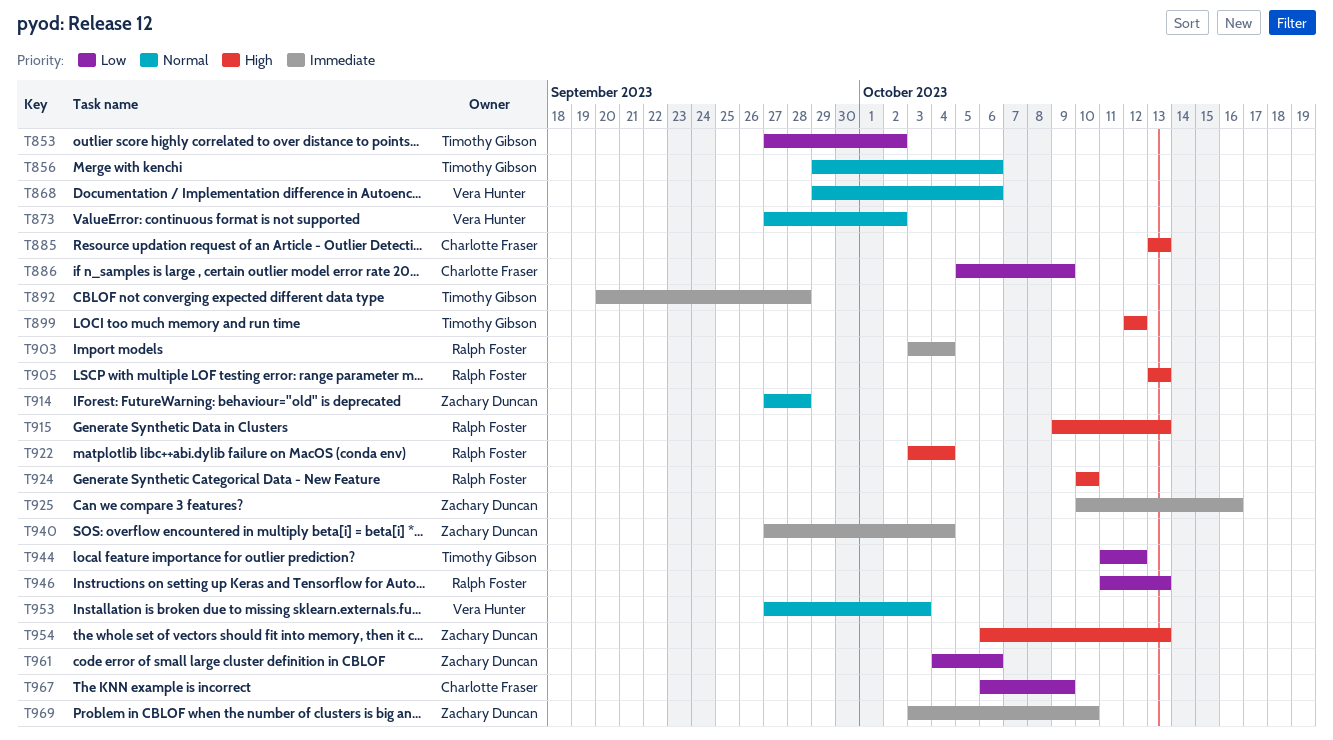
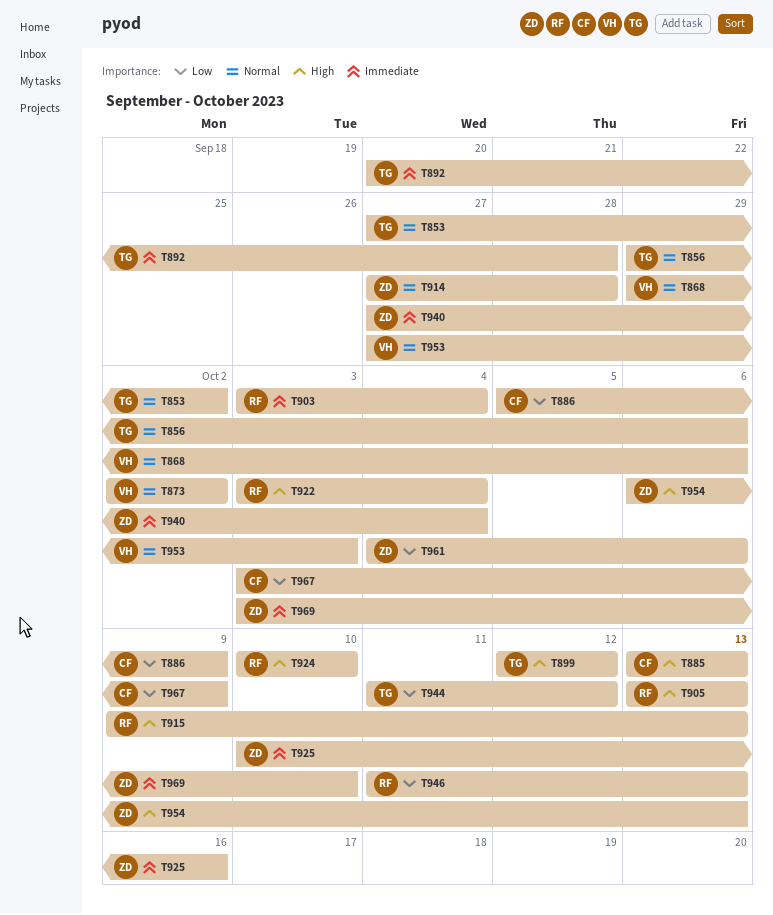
T853, priority: Low -> Normal
T873, start: Sep 27 -> Oct 2
T967, start: Oct 6 -> Oct 3

